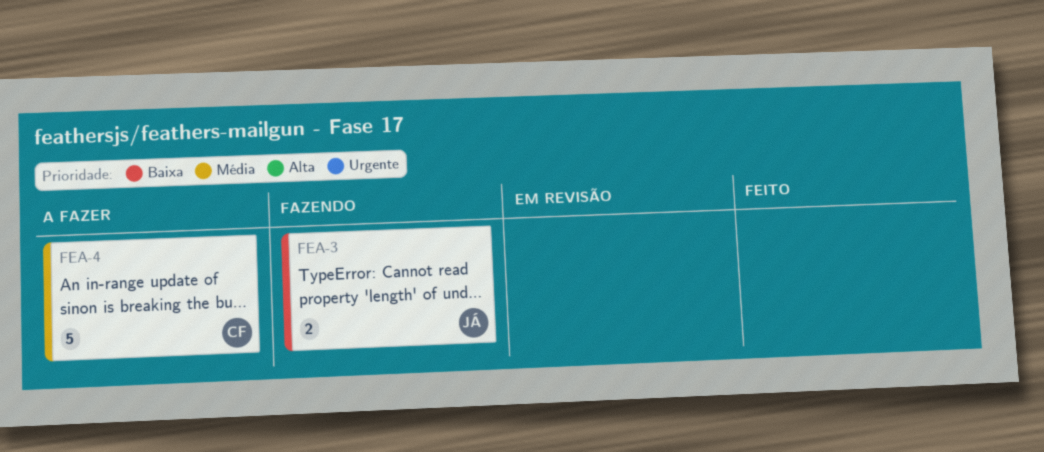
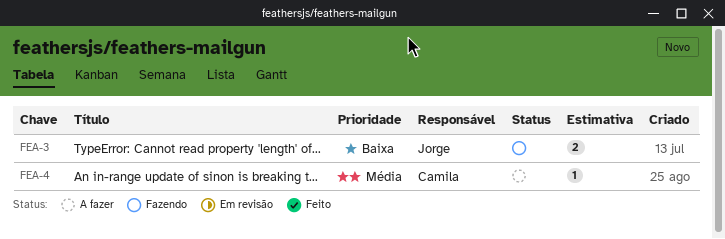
FEA-4, estimate: 5 -> 1

